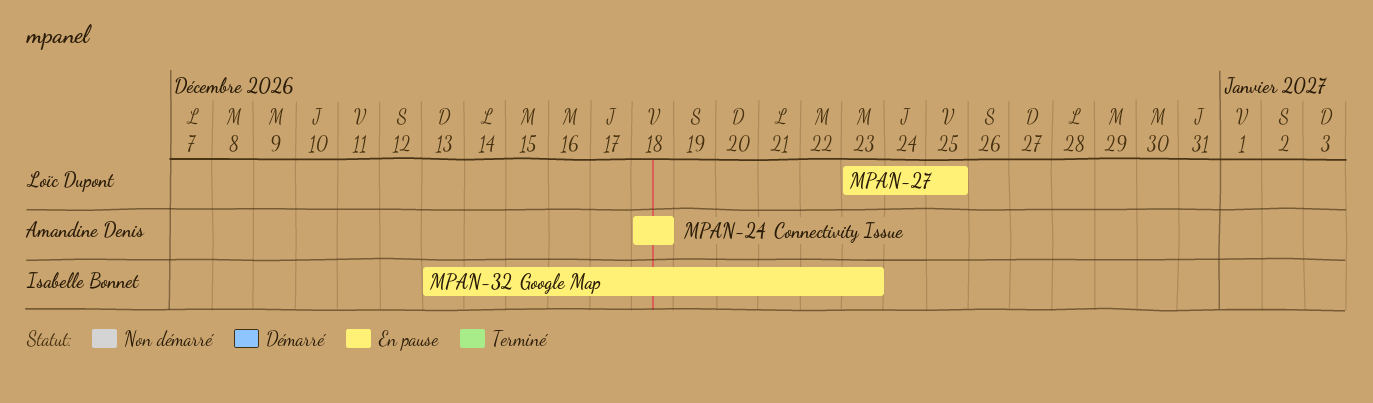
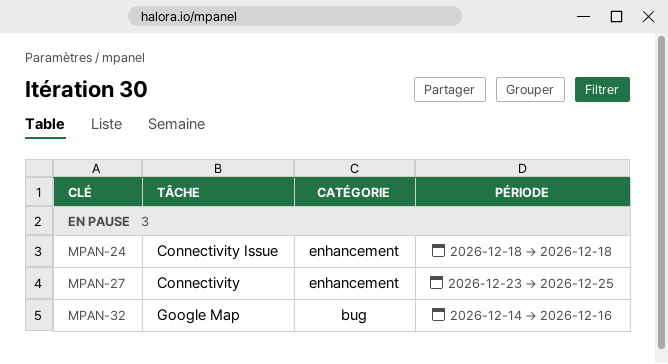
MPAN-32, start: Dec 13 -> Dec 14
MPAN-32, due: Dec 23 -> Dec 16

